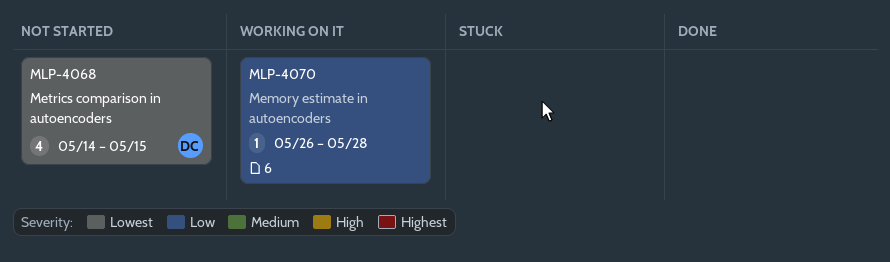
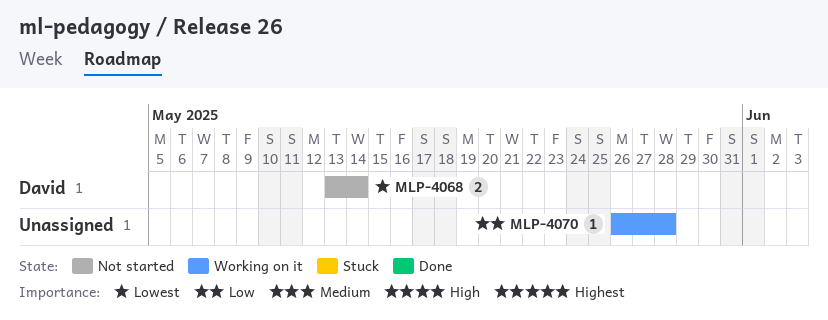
MLP-4068, estimate: 4 -> 2
MLP-4068, start: May 14 -> May 13
MLP-4068, due: May 15 -> May 14

